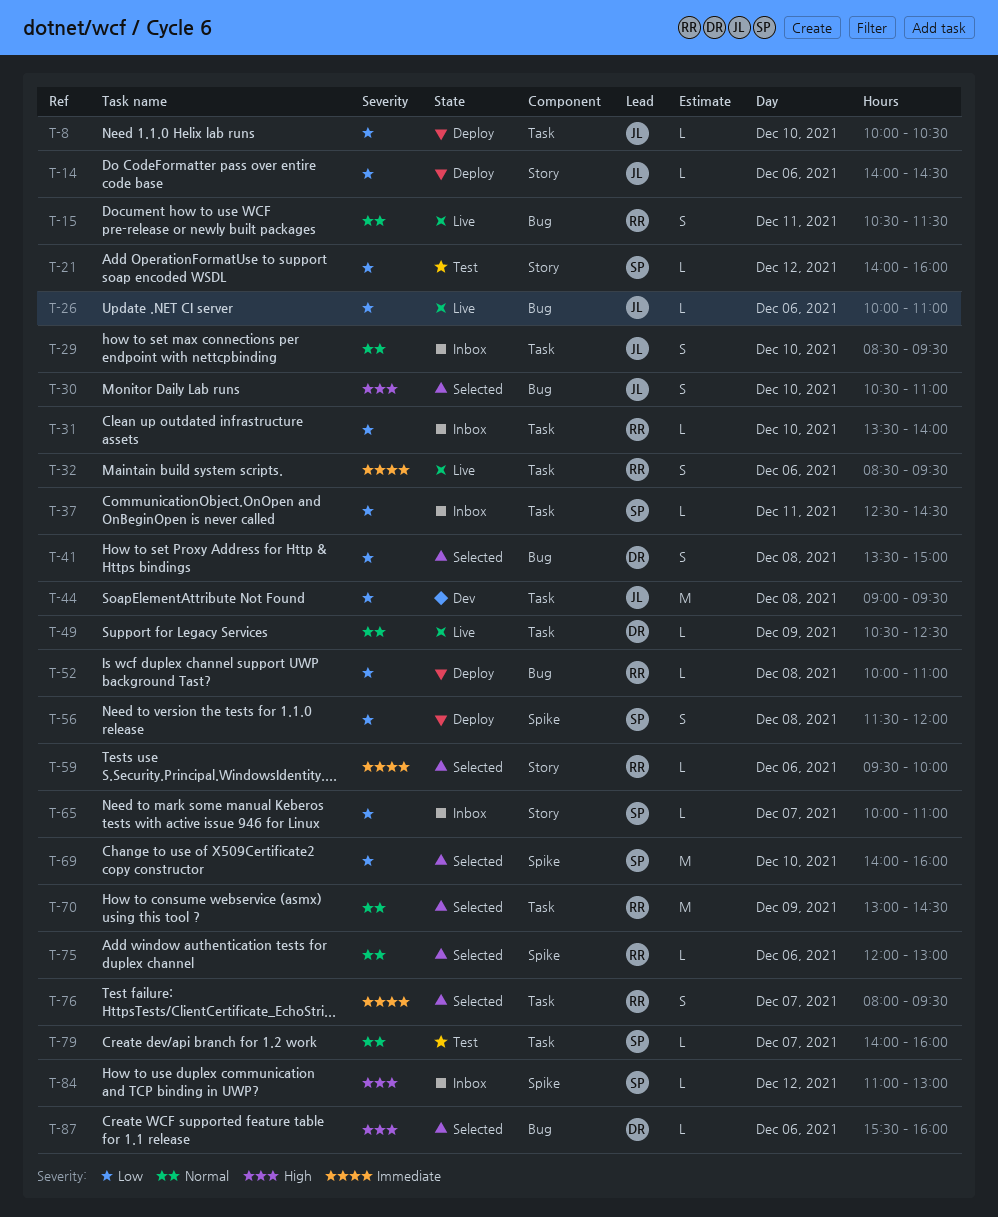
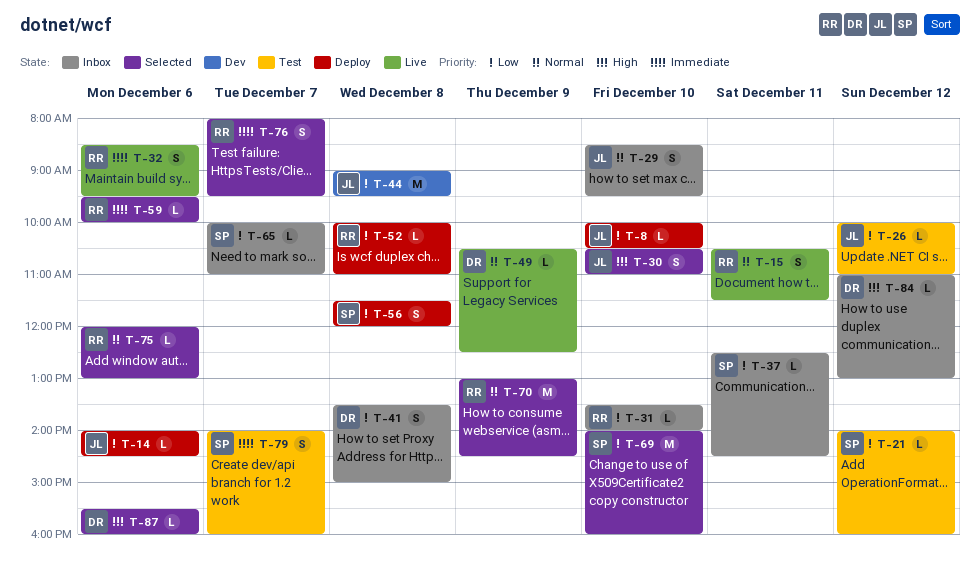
T-26, status: Live -> Test
T-26, day: Dec 6 -> Dec 12
T-41, status: Selected -> Inbox
T-79, priority: Normal -> Immediate
T-79, estimate: L -> S
T-84, owner: SP -> DR

